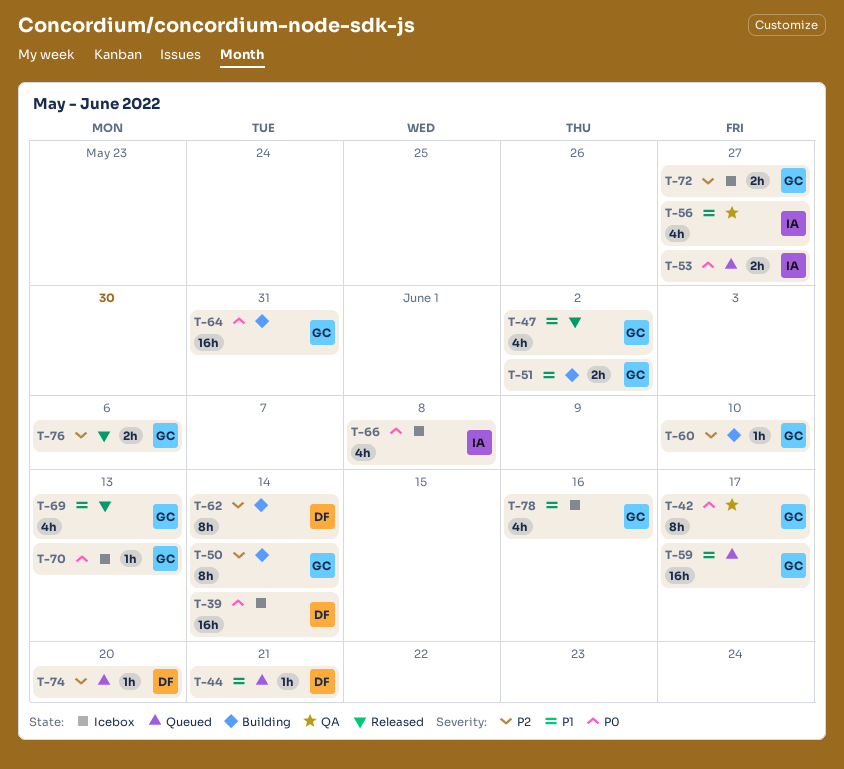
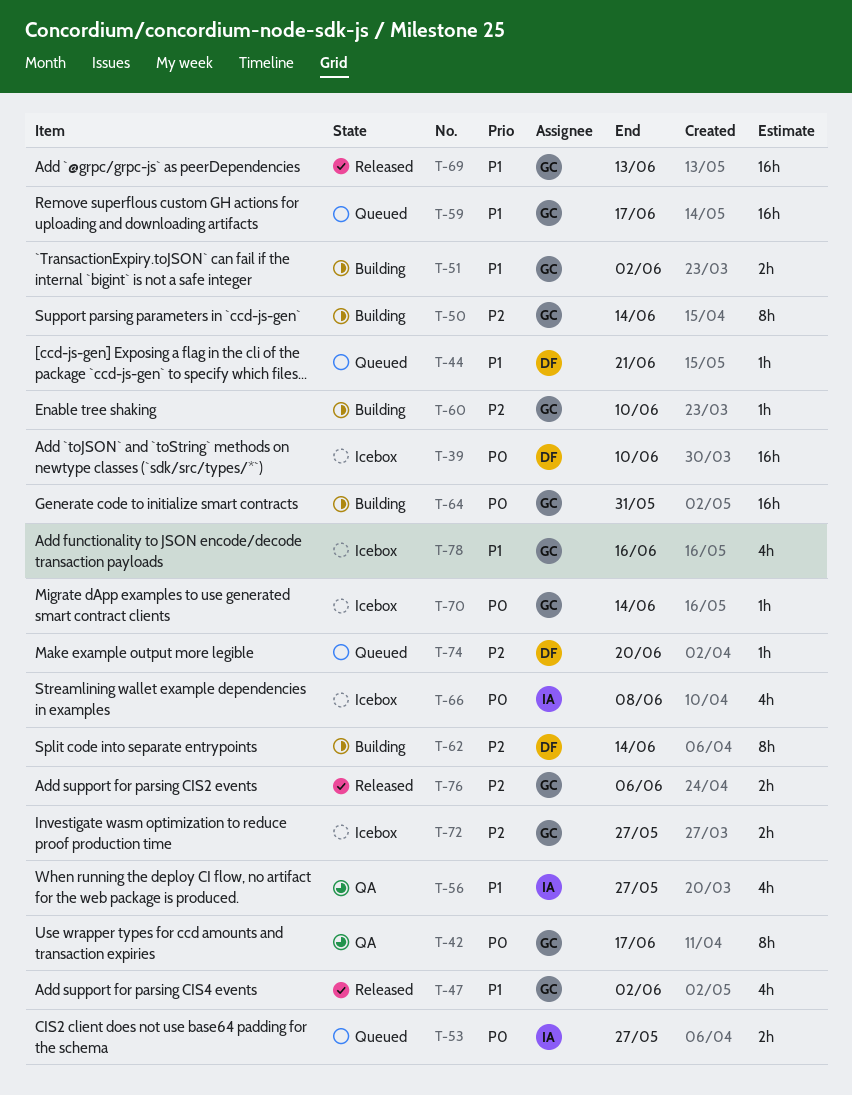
T-39, due: Jun 14 -> Jun 10
T-69, estimate: 4h -> 16h
T-70, due: Jun 13 -> Jun 14

